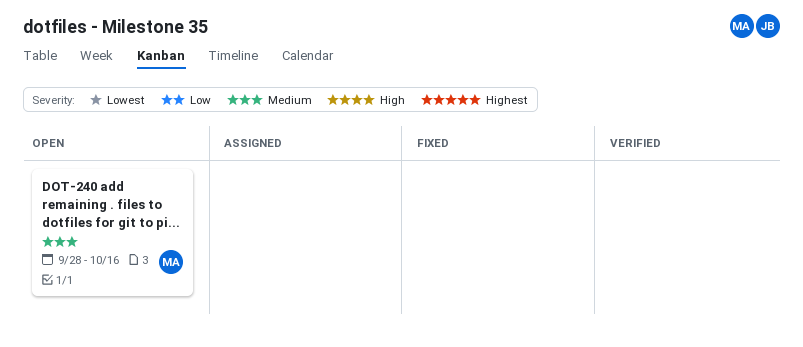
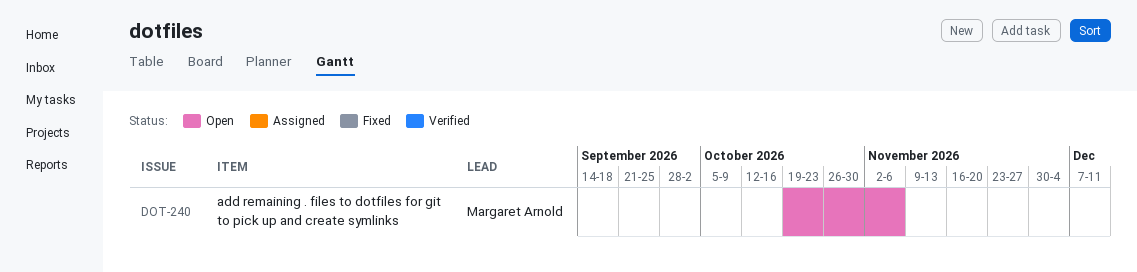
DOT-240, start: Sep 28 -> Oct 19
DOT-240, due: Oct 16 -> Nov 6

